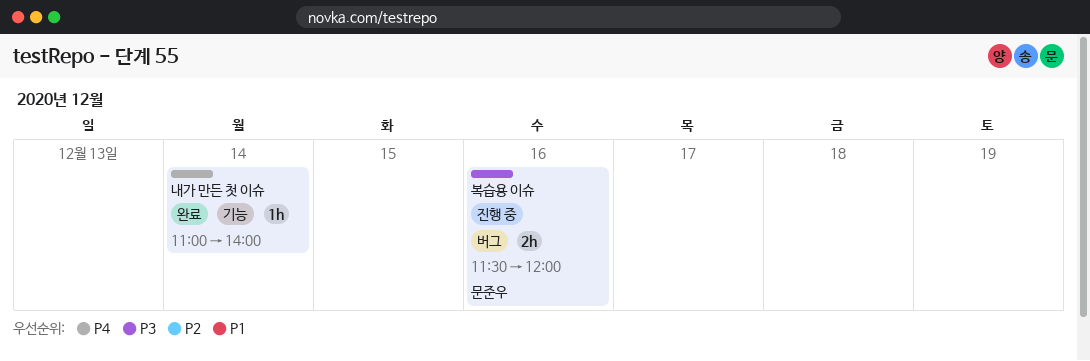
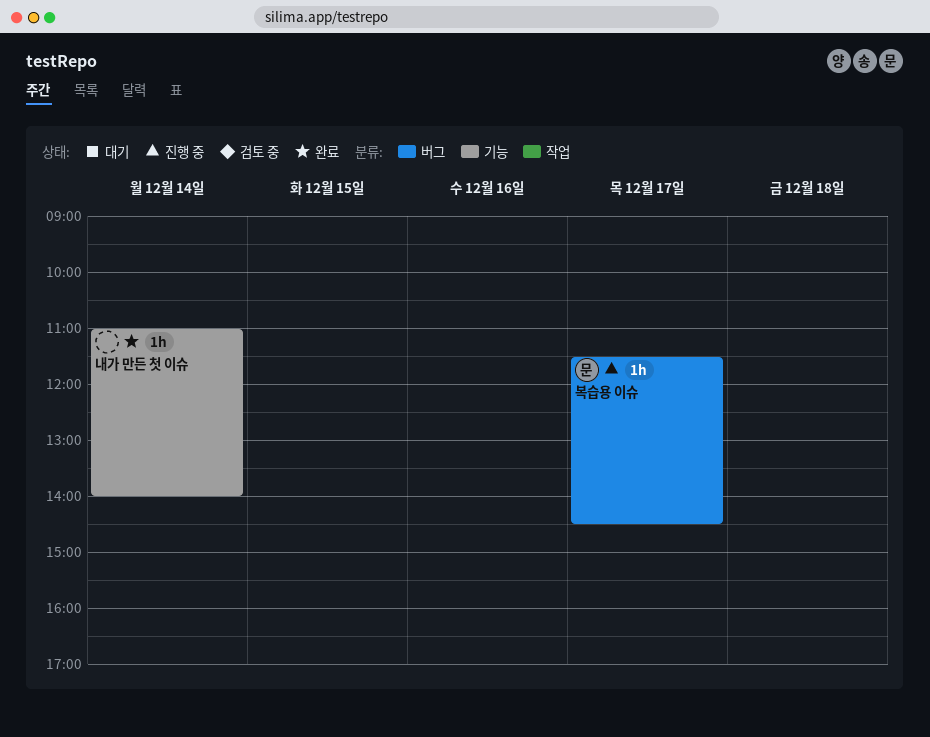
복습용 이슈, estimate: 2h -> 1h
복습용 이슈, day: Dec 16 -> Dec 17
복습용 이슈, ends: 12:00 -> 14:30

